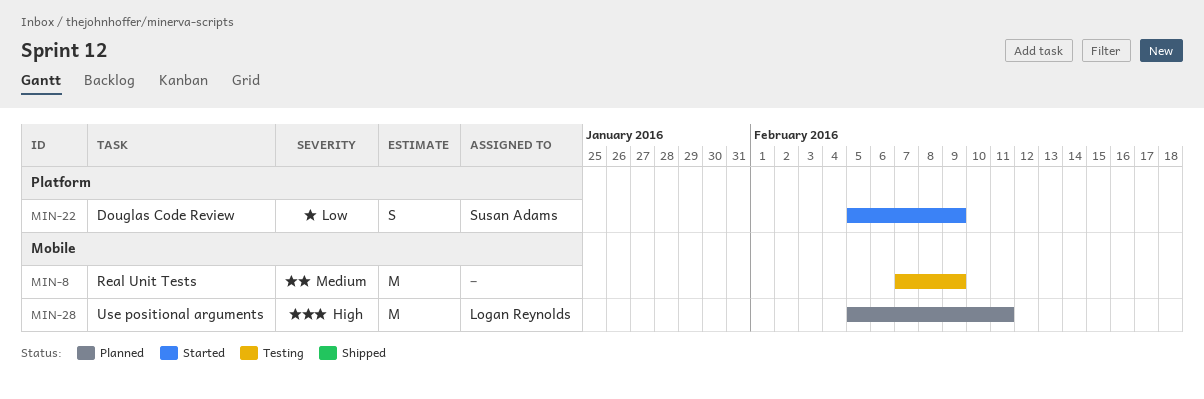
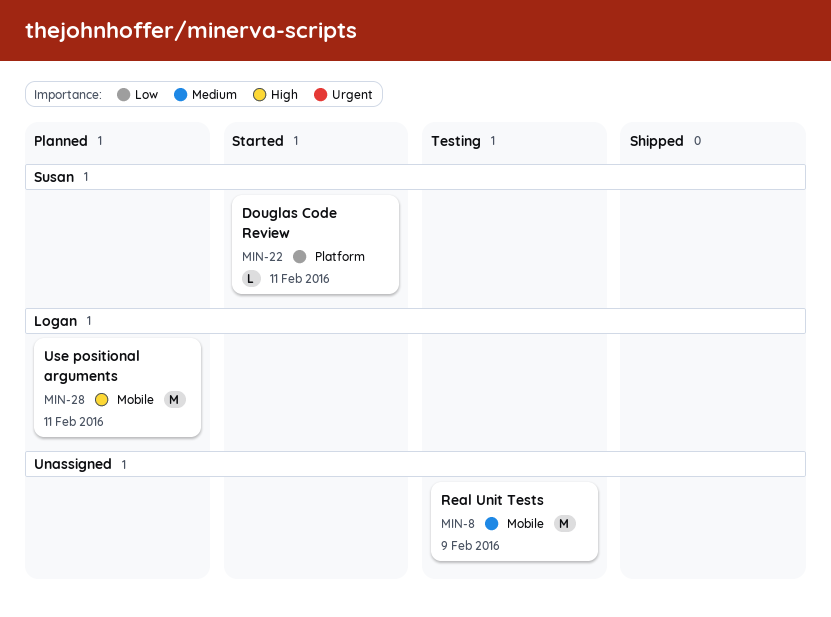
MIN-22, estimate: S -> L
MIN-22, due: Feb 9 -> Feb 11

